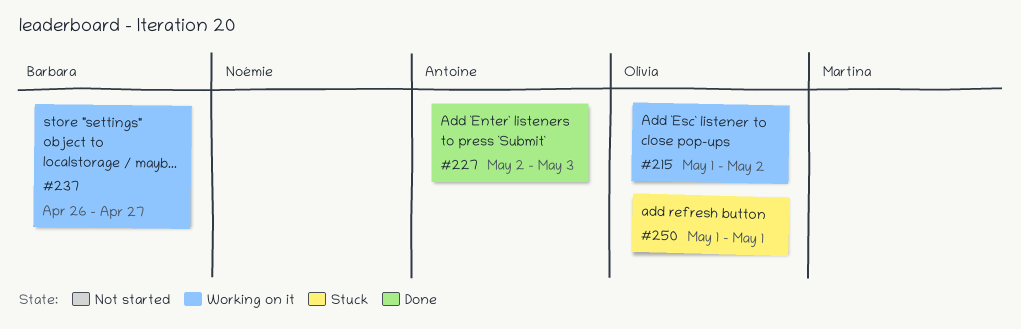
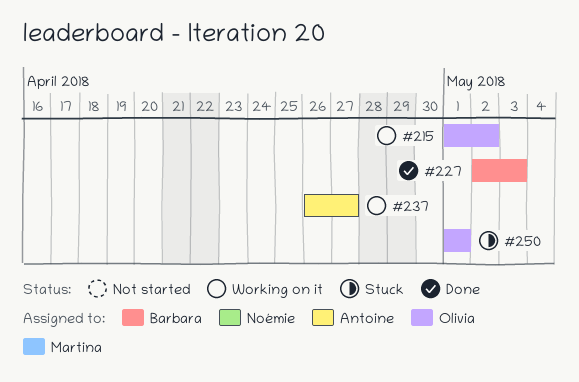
#227, owner: Antoine -> Barbara
#237, owner: Barbara -> Antoine

